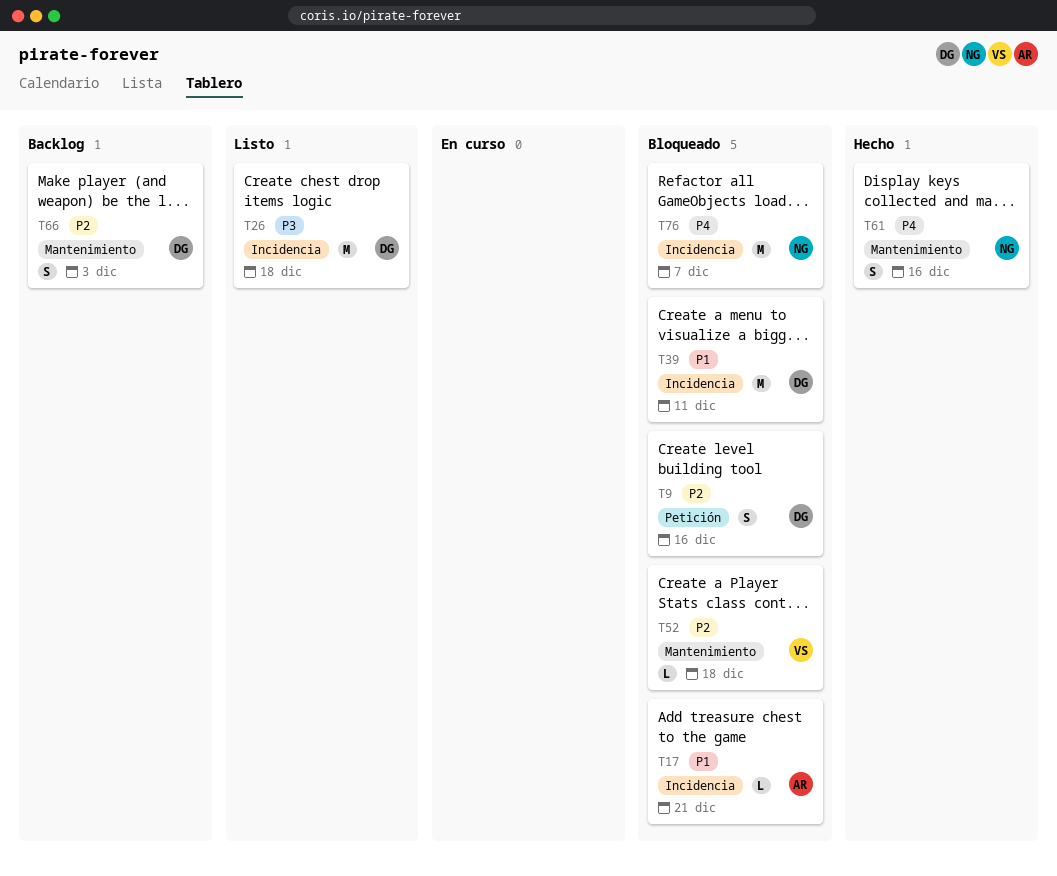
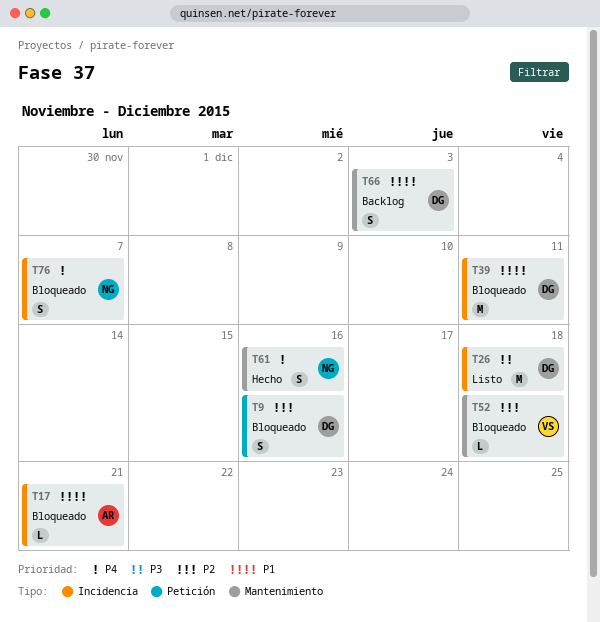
T66, priority: P2 -> P1
T76, estimate: M -> S

